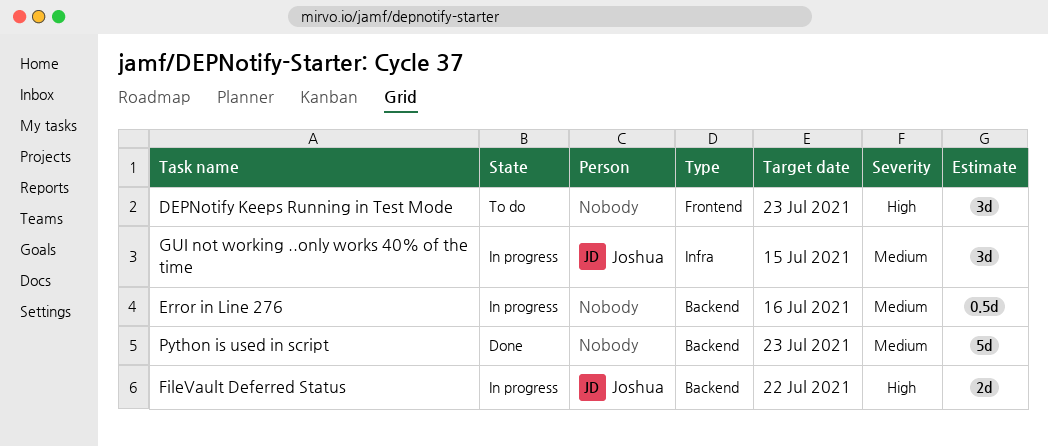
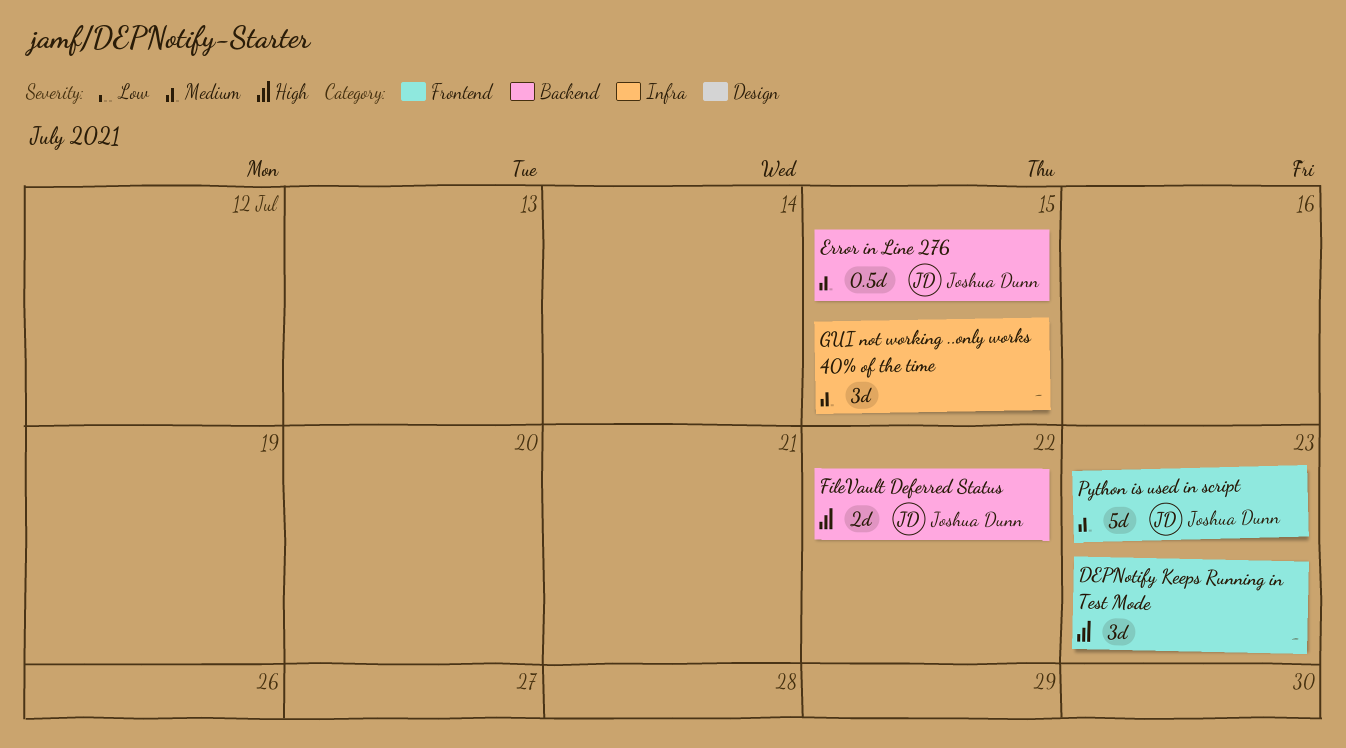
Error in Line 276, owner: none -> Joshua Dunn
Error in Line 276, due: Jul 16 -> Jul 15
GUI not working ..only works 40% of the time, owner: Joshua Dunn -> none
Python is used in script, owner: none -> Joshua Dunn
Python is used in script, label: Backend -> Frontend

